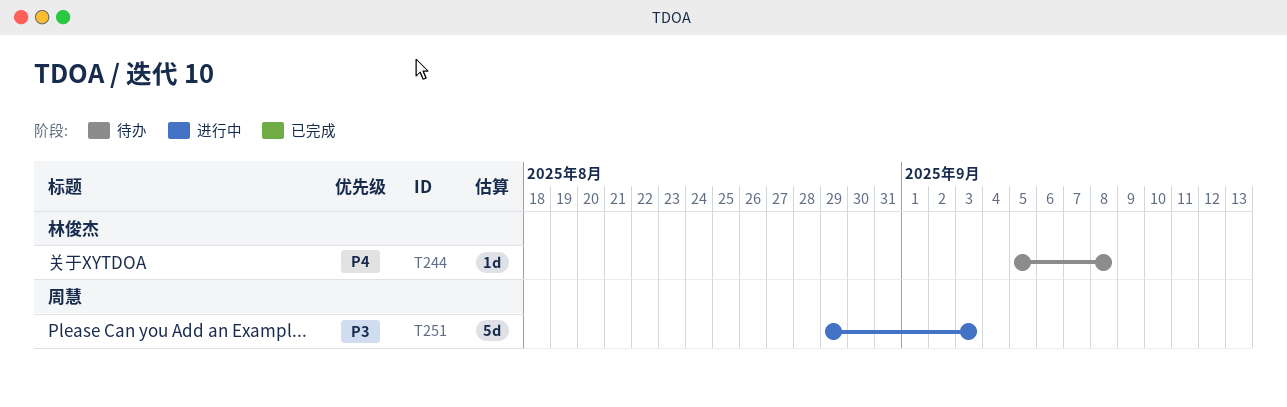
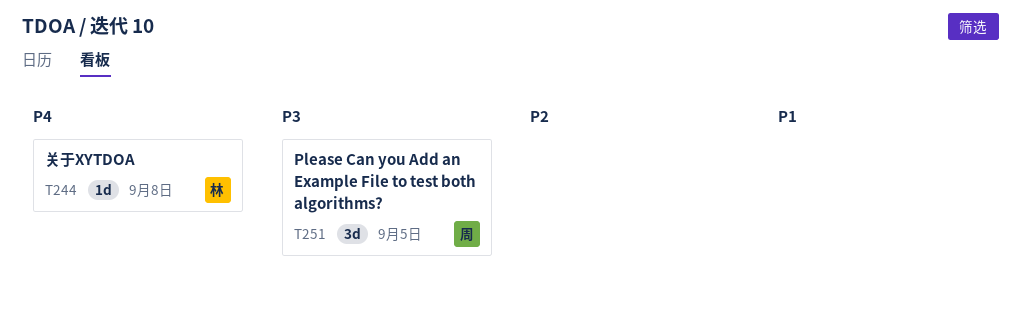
T251, estimate: 5d -> 3d
T251, due: Sep 3 -> Sep 5

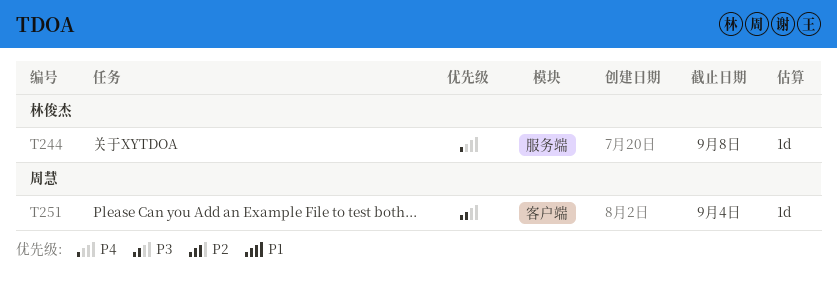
T251, estimate: 3d -> 1d
T251, due: Sep 5 -> Sep 4

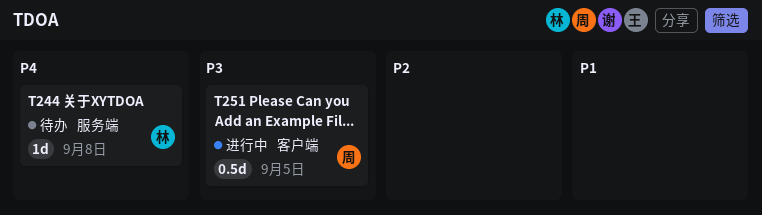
T251, estimate: 1d -> 0.5d
T251, due: Sep 4 -> Sep 5

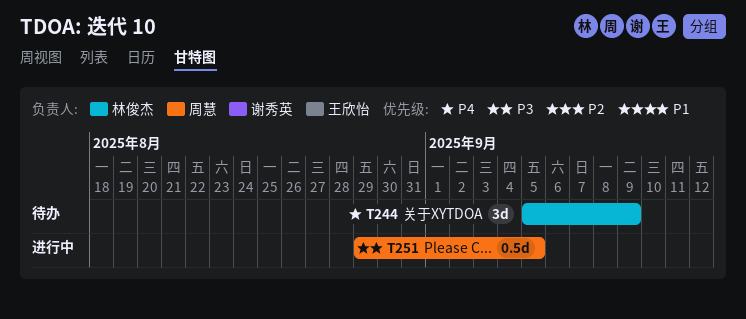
T244, estimate: 1d -> 3d
T244, due: Sep 8 -> Sep 9

